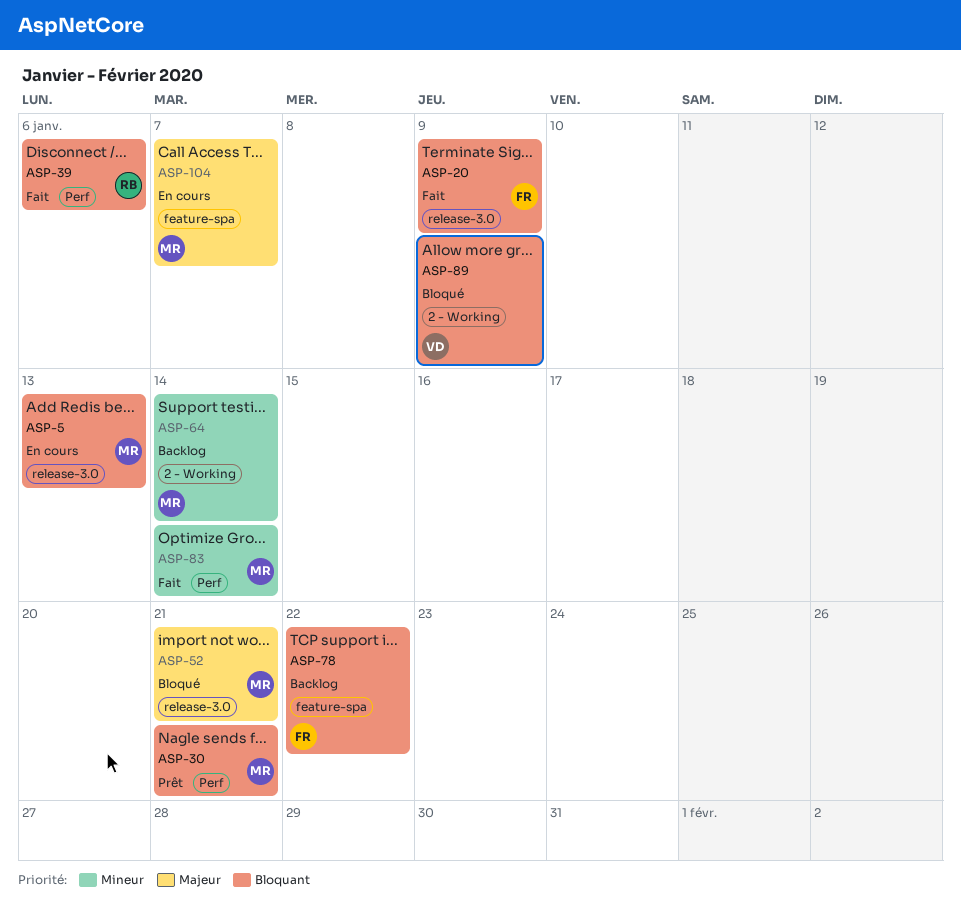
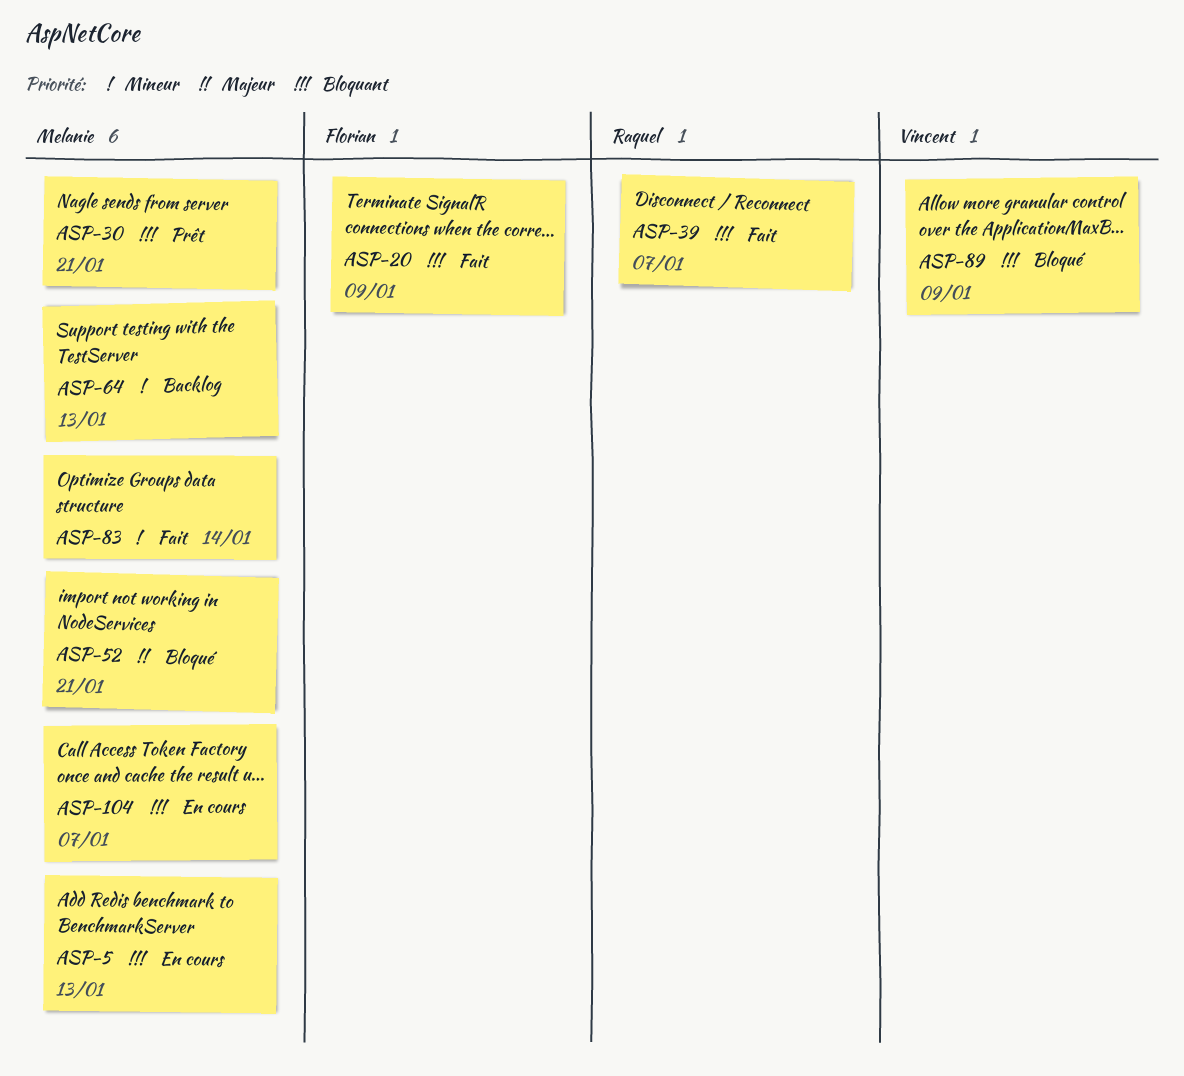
ASP-39, due: Jan 6 -> Jan 7
ASP-64, due: Jan 14 -> Jan 13
ASP-78: present -> none
ASP-104, priority: Majeur -> Bloquant

